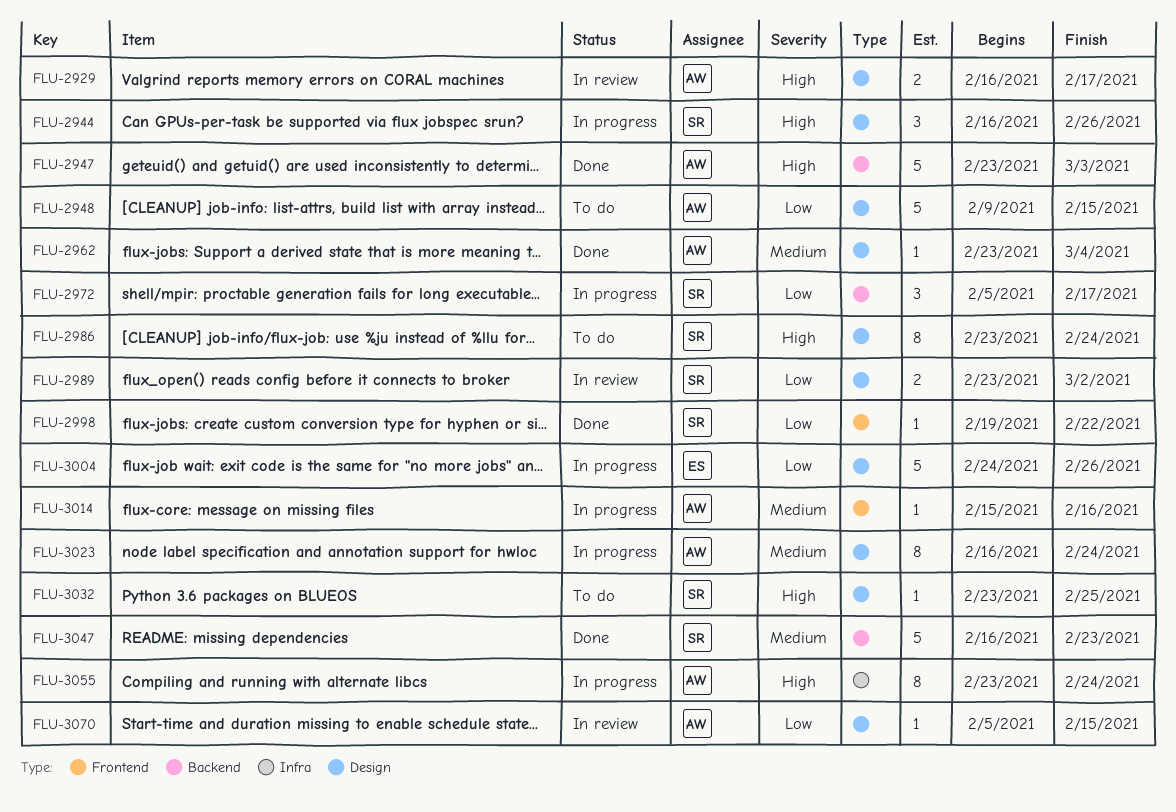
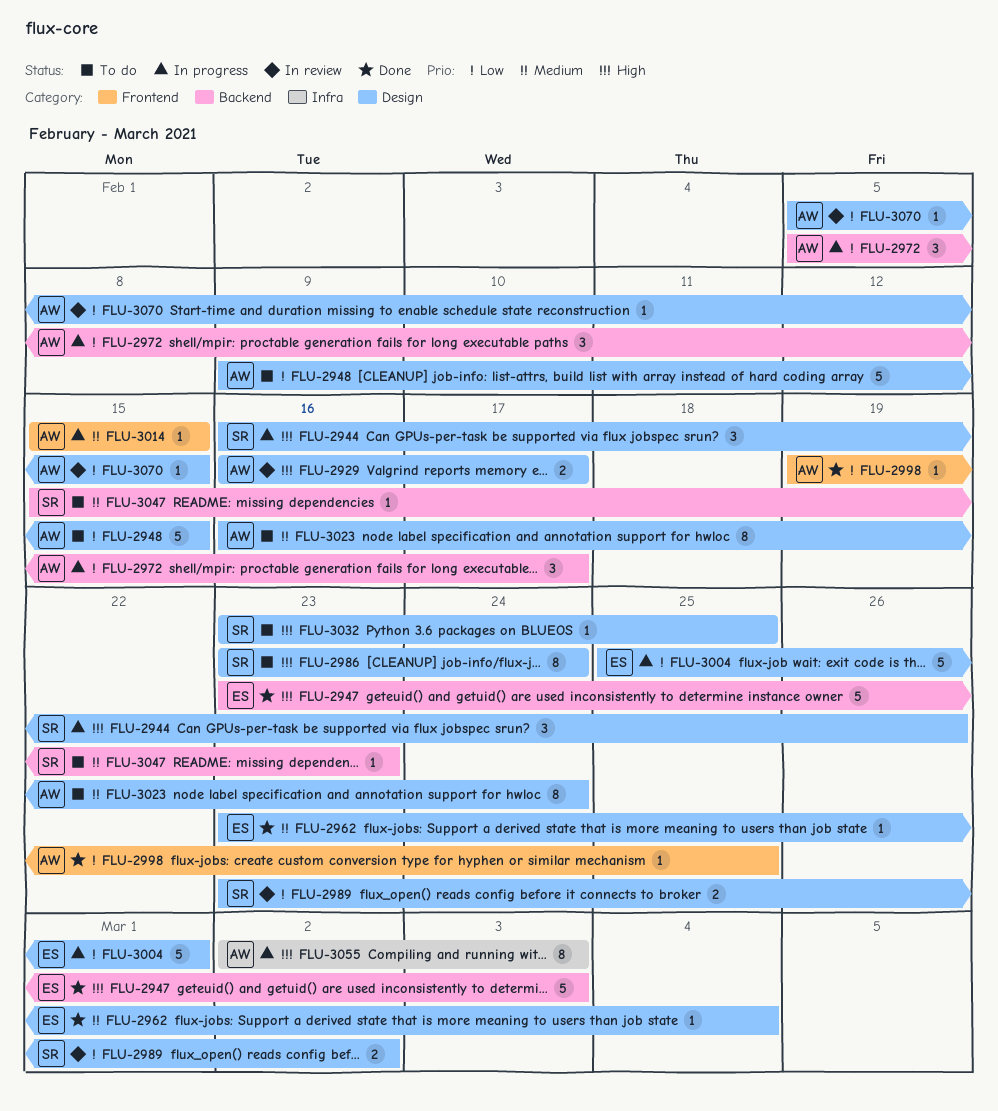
FLU-2947, owner: AW -> ES
FLU-2962, owner: AW -> ES
FLU-2972, owner: SR -> AW
FLU-2998, owner: SR -> AW
FLU-2998, due: Feb 22 -> Feb 25
FLU-3004, start: Feb 24 -> Feb 25
FLU-3004, due: Feb 26 -> Mar 1
FLU-3014, due: Feb 16 -> Feb 15
FLU-3023, status: In progress -> To do
FLU-3047, status: Done -> To do
FLU-3047, estimate: 5 -> 1
FLU-3047, start: Feb 16 -> Feb 15
FLU-3055, start: Feb 23 -> Mar 2
FLU-3055, due: Feb 24 -> Mar 3

